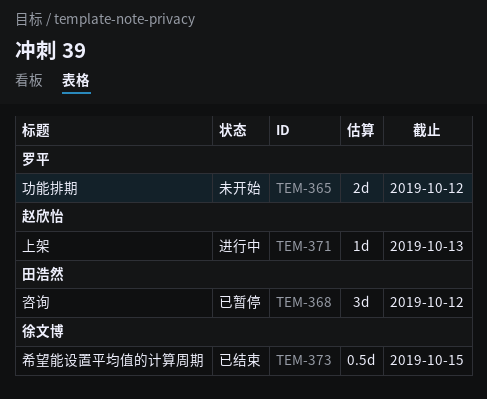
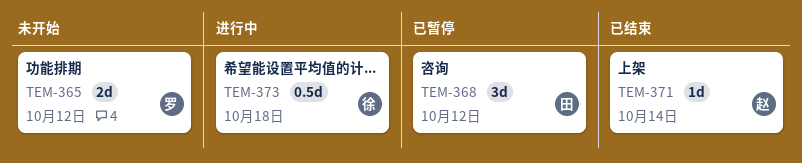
TEM-371, status: 进行中 -> 已结束
TEM-371, due: Oct 13 -> Oct 14
TEM-373, status: 已结束 -> 进行中
TEM-373, due: Oct 15 -> Oct 18

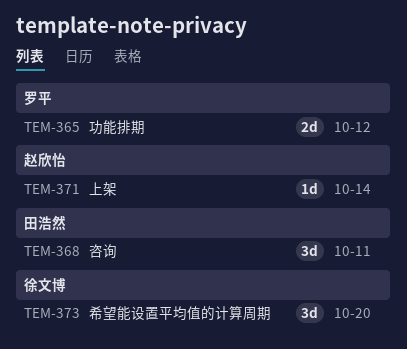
TEM-368, due: Oct 12 -> Oct 11
TEM-373, estimate: 0.5d -> 3d
TEM-373, due: Oct 18 -> Oct 20

